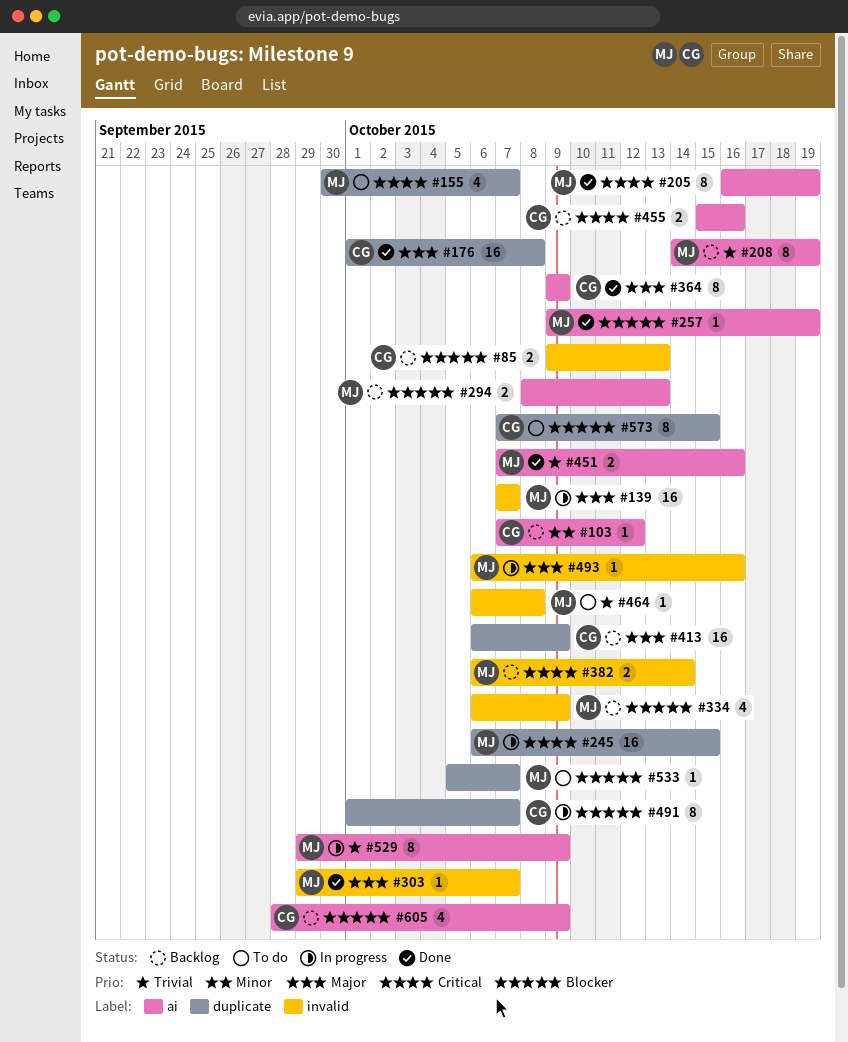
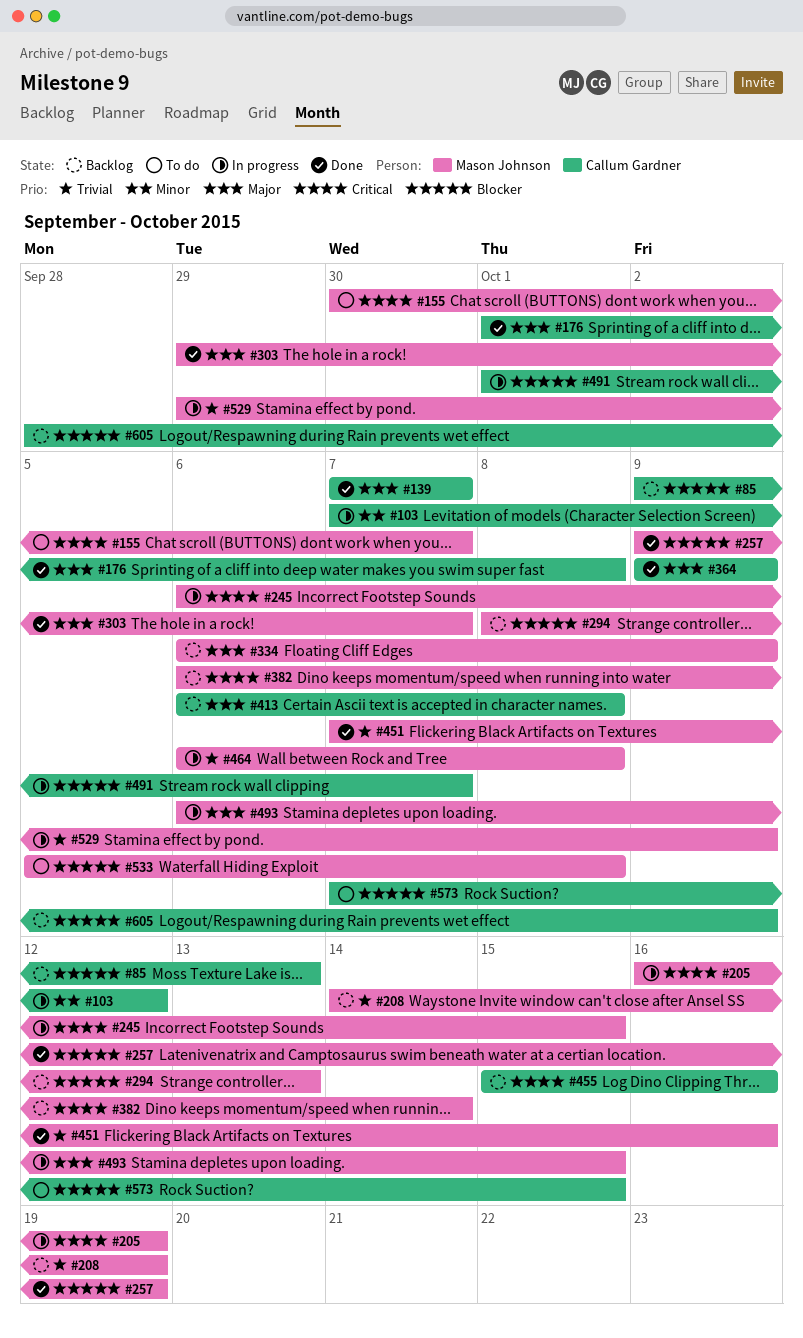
#103, status: Backlog -> In progress
#139, status: In progress -> Done
#139, owner: Mason Johnson -> Callum Gardner
#205, status: Done -> In progress
#334, priority: Blocker -> Major
#413, due: Oct 9 -> Oct 8
#464, status: To do -> In progress
#493, due: Oct 16 -> Oct 15
#533, due: Oct 7 -> Oct 8

